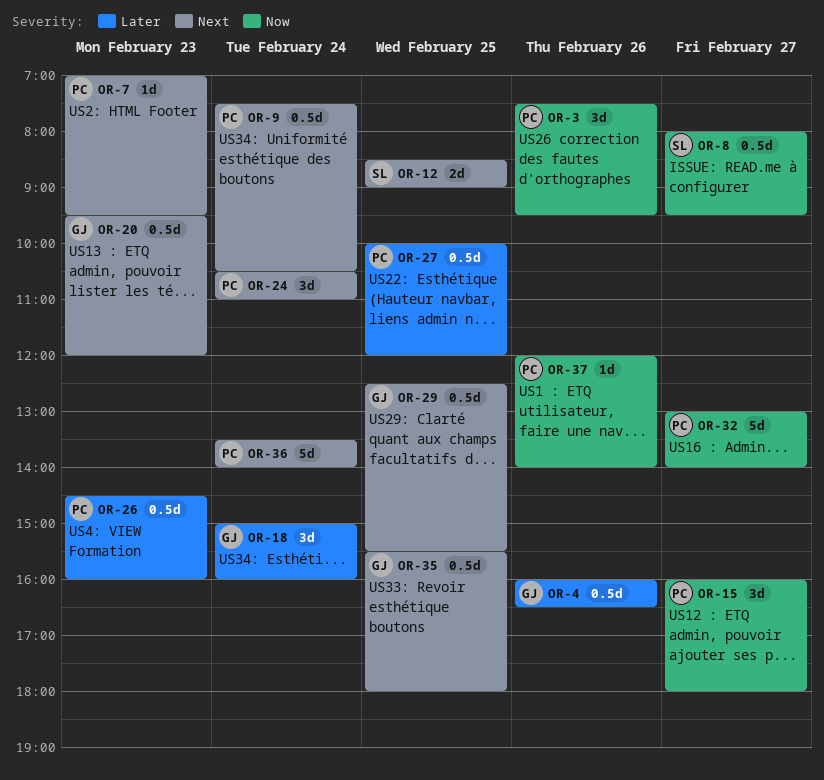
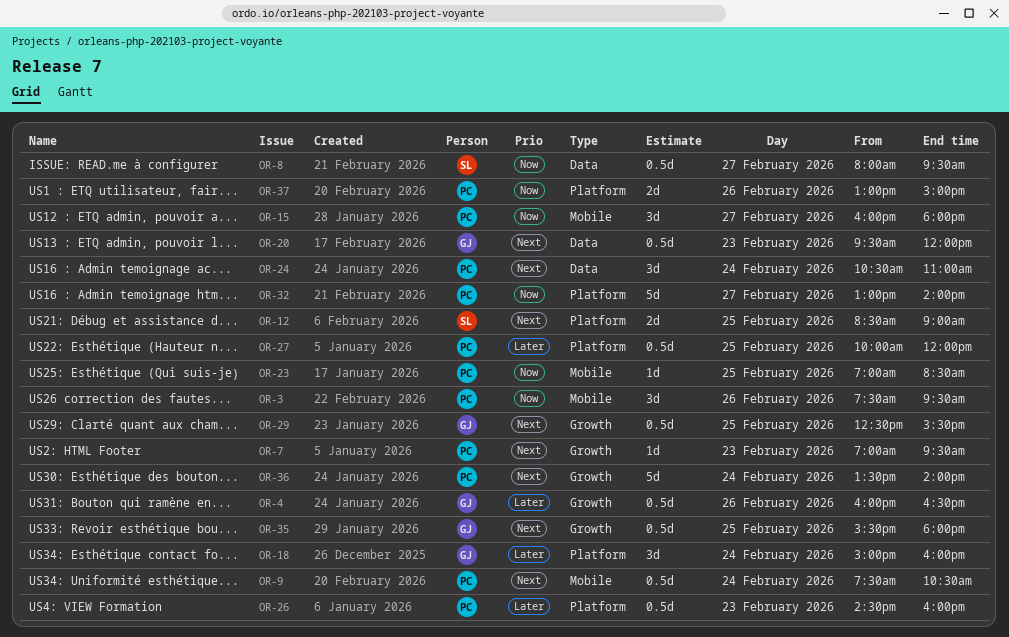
OR-23: none -> present
OR-37, estimate: 1d -> 2d
OR-37, begins: 12:00 -> 13:00
OR-37, ends: 14:00 -> 15:00

